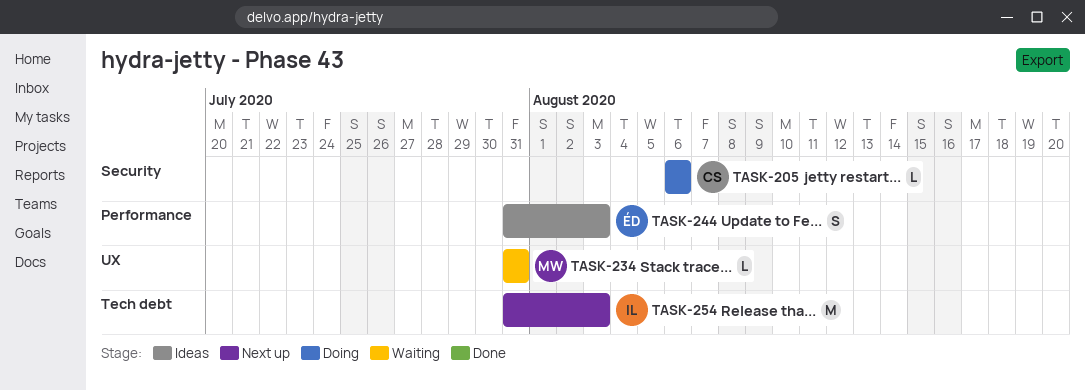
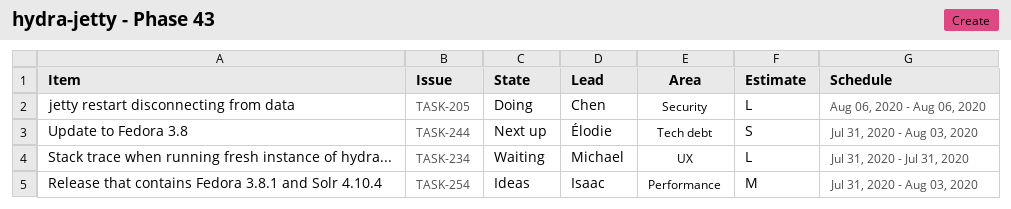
TASK-244, status: Ideas -> Next up
TASK-244, label: Performance -> Tech debt
TASK-254, status: Next up -> Ideas
TASK-254, label: Tech debt -> Performance

